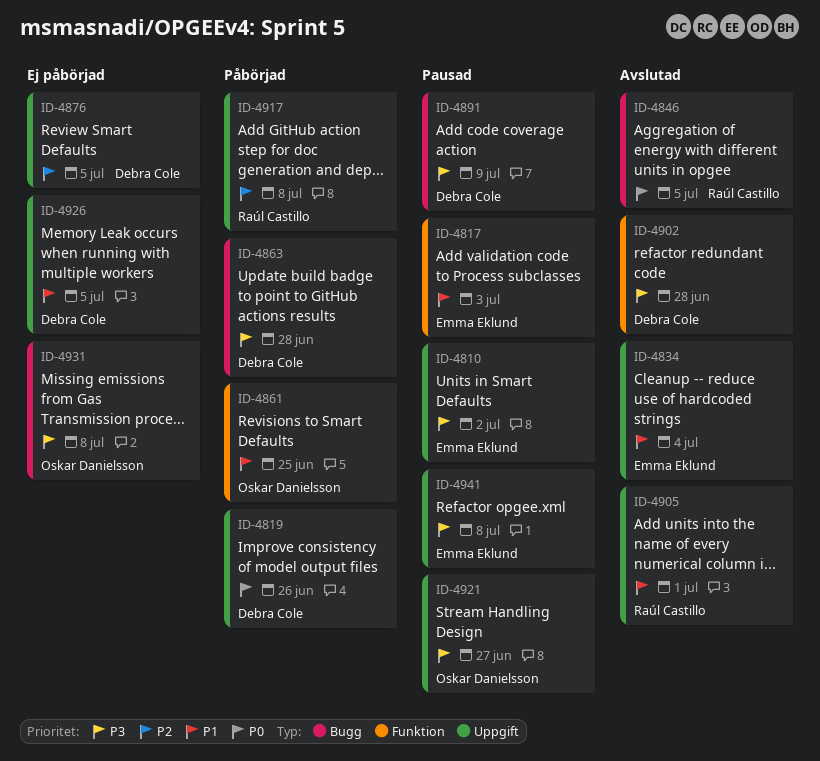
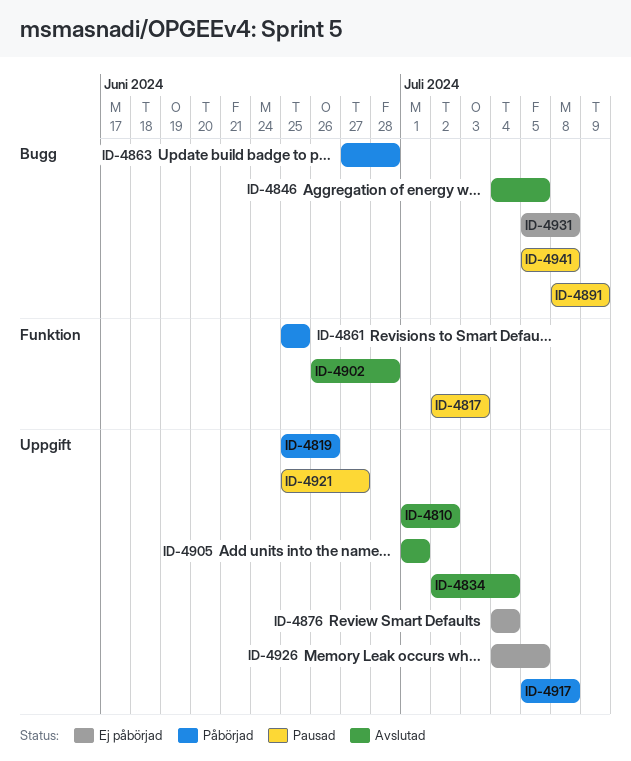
ID-4810, status: Pausad -> Avslutad
ID-4876, due: Jul 5 -> Jul 4
ID-4941, label: Uppgift -> Bugg

